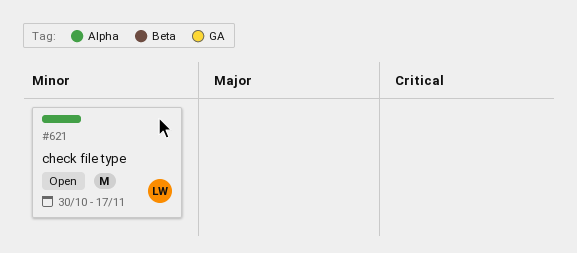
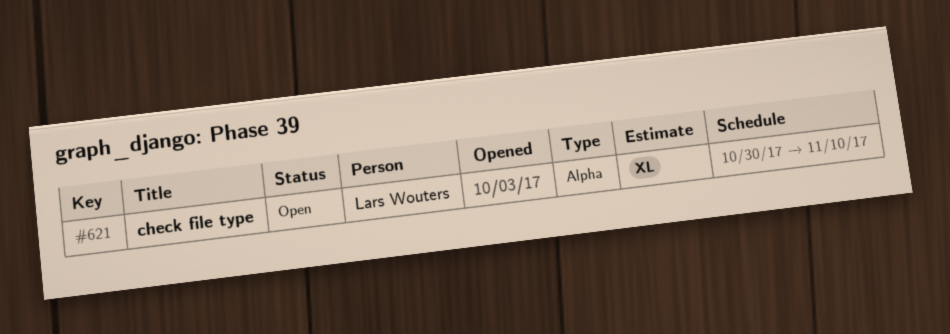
#621, estimate: M -> XL
#621, due: Nov 17 -> Nov 10

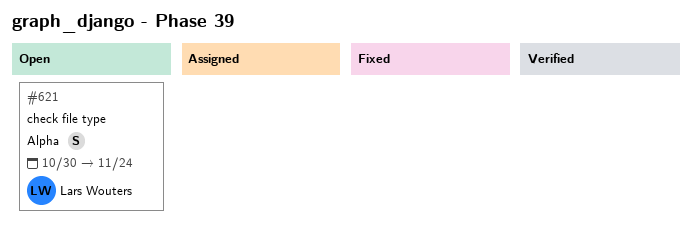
#621, estimate: XL -> S
#621, due: Nov 10 -> Nov 24

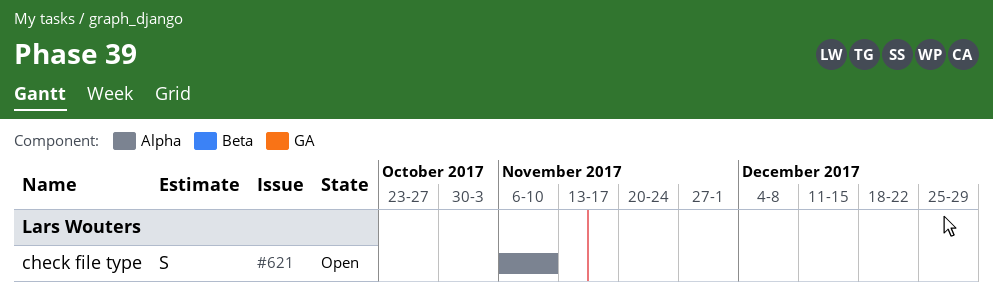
#621, start: Oct 30 -> Nov 6
#621, due: Nov 24 -> Nov 10

